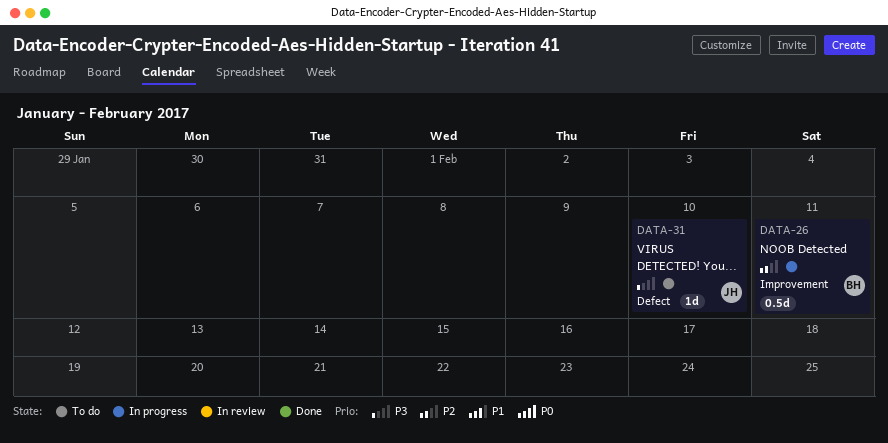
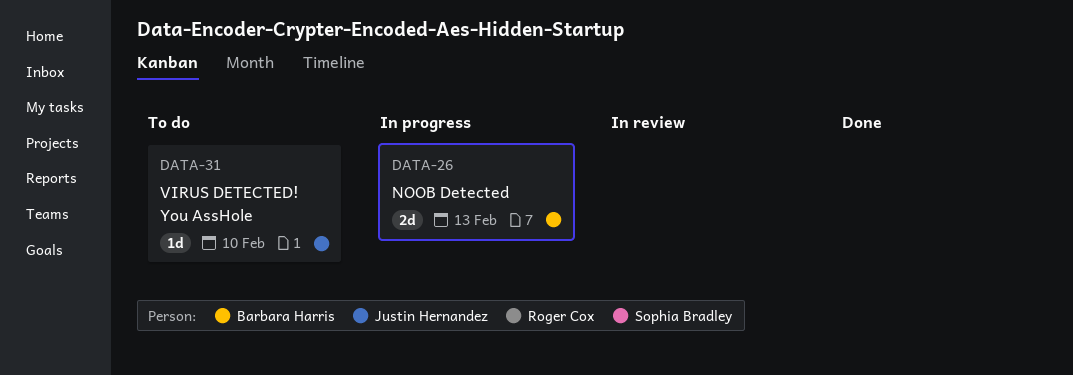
DATA-26, estimate: 0.5d -> 2d
DATA-26, due: Feb 11 -> Feb 13

